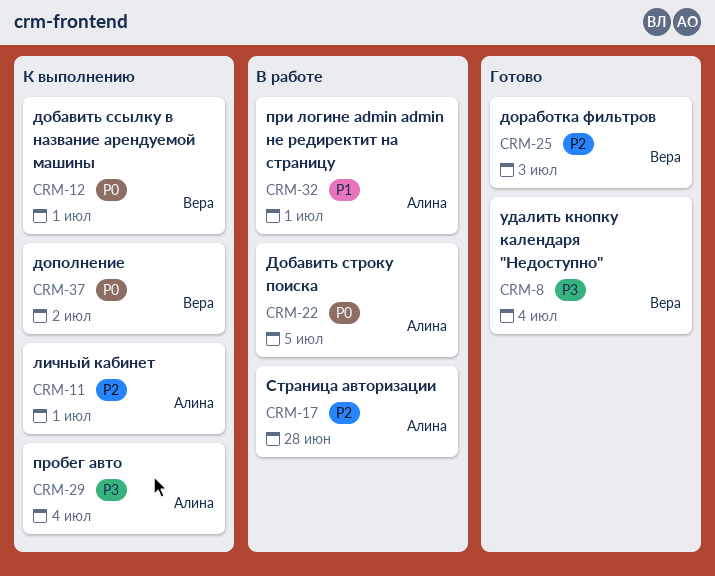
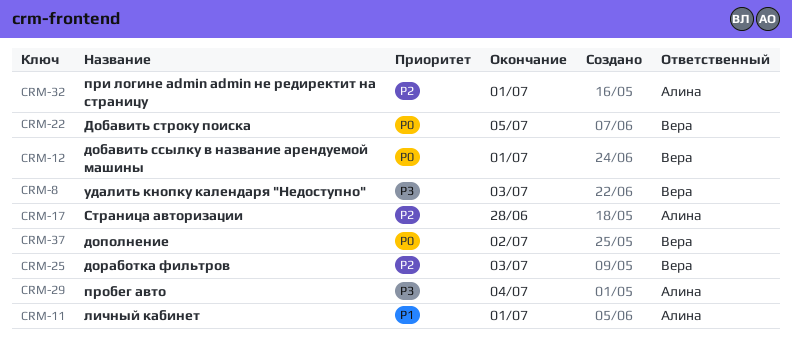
CRM-8, due: Jul 4 -> Jul 3
CRM-11, priority: P2 -> P1
CRM-22, owner: Алина -> Вера
CRM-32, priority: P1 -> P2

